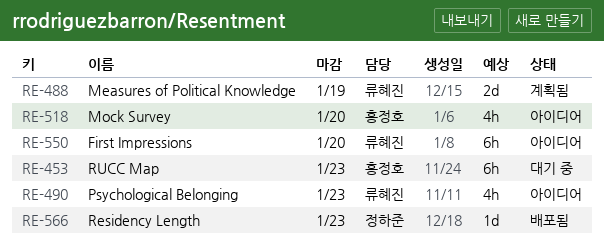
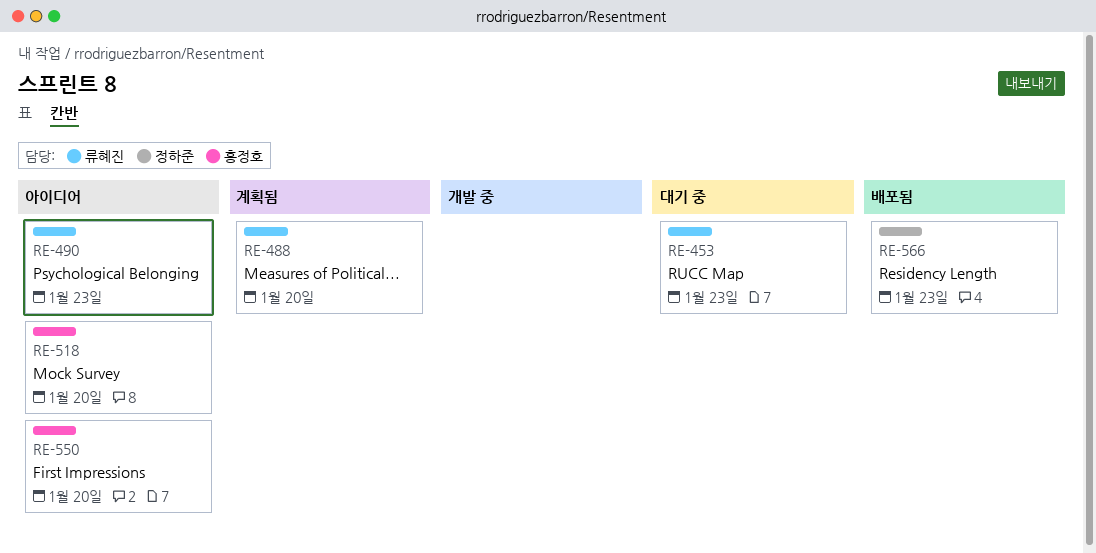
RE-453, owner: 홍정호 -> 류혜진
RE-488, due: Jan 19 -> Jan 20
RE-550, owner: 류혜진 -> 홍정호

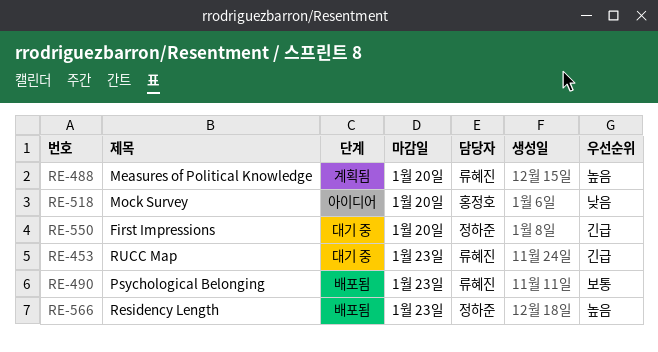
RE-490, status: 아이디어 -> 배포됨
RE-550, status: 아이디어 -> 대기 중
RE-550, owner: 홍정호 -> 정하준

